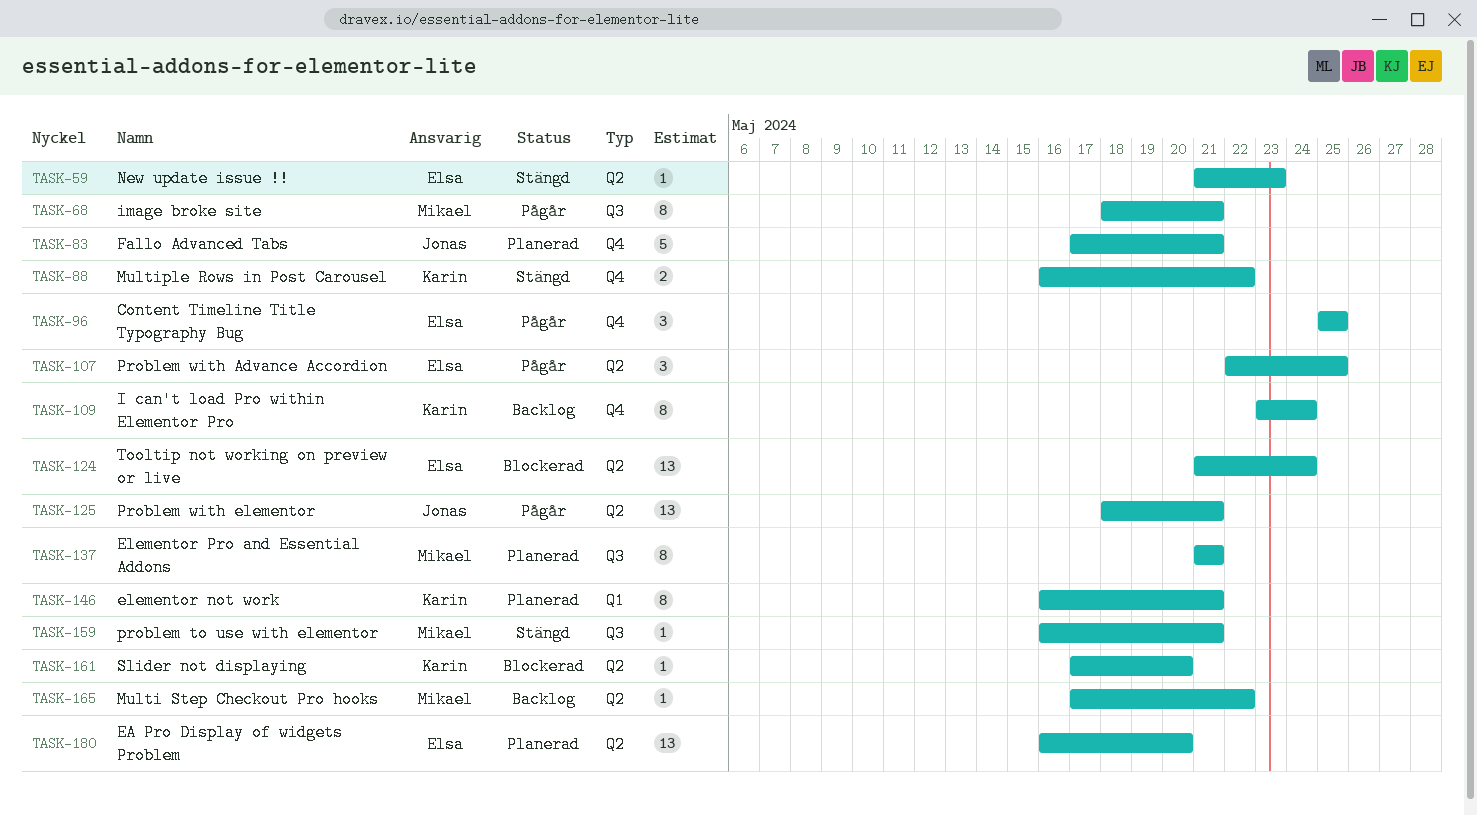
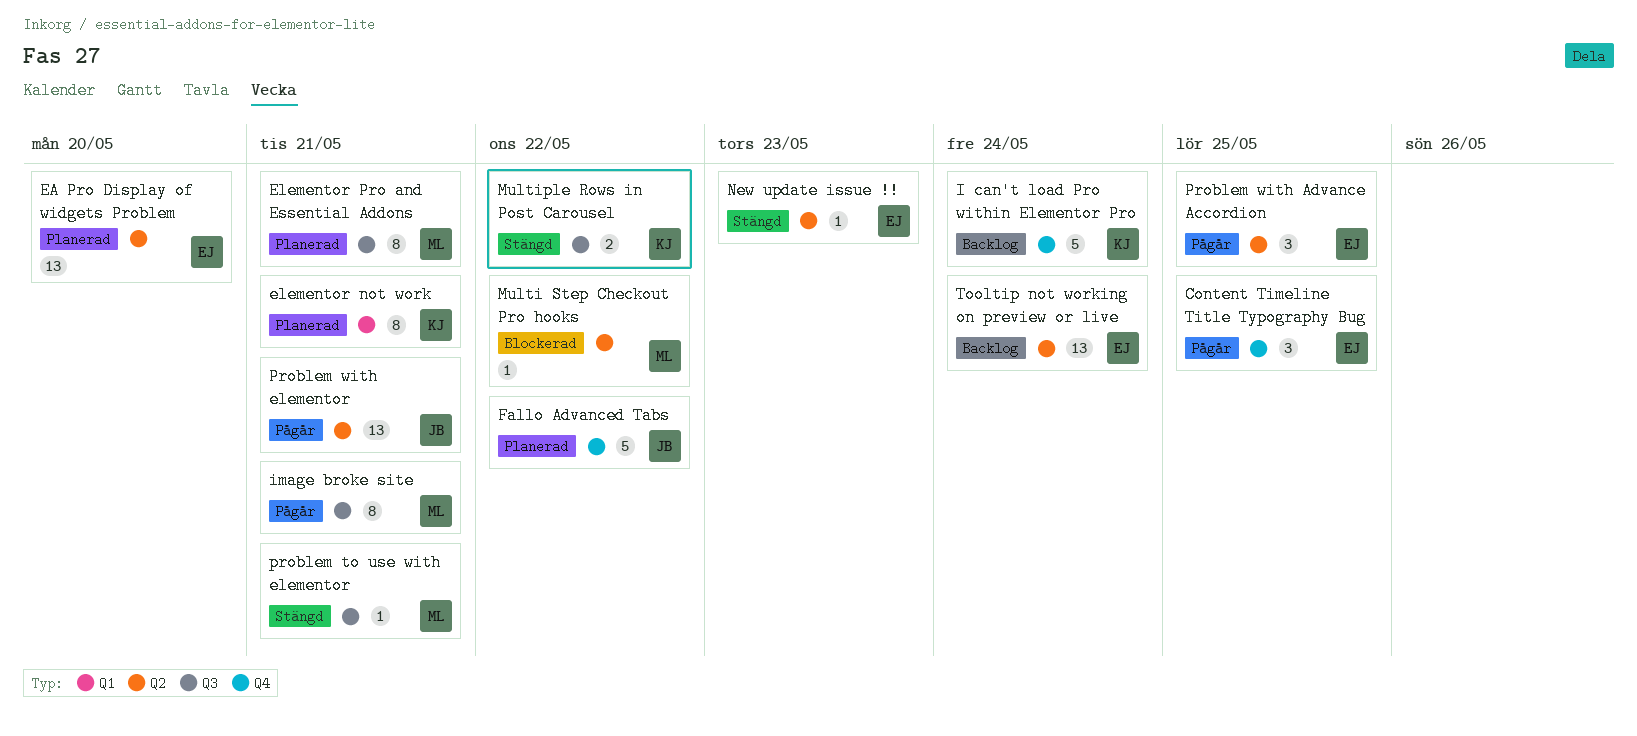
Fallo Advanced Tabs, due: May 21 -> May 22
I can't load Pro within Elementor Pro, estimate: 8 -> 5
Multi Step Checkout Pro hooks, status: Backlog -> Blockerad
Multiple Rows in Post Carousel, label: Q4 -> Q3
Slider not displaying: present -> none
Tooltip not working on preview or live, status: Blockerad -> Backlog

